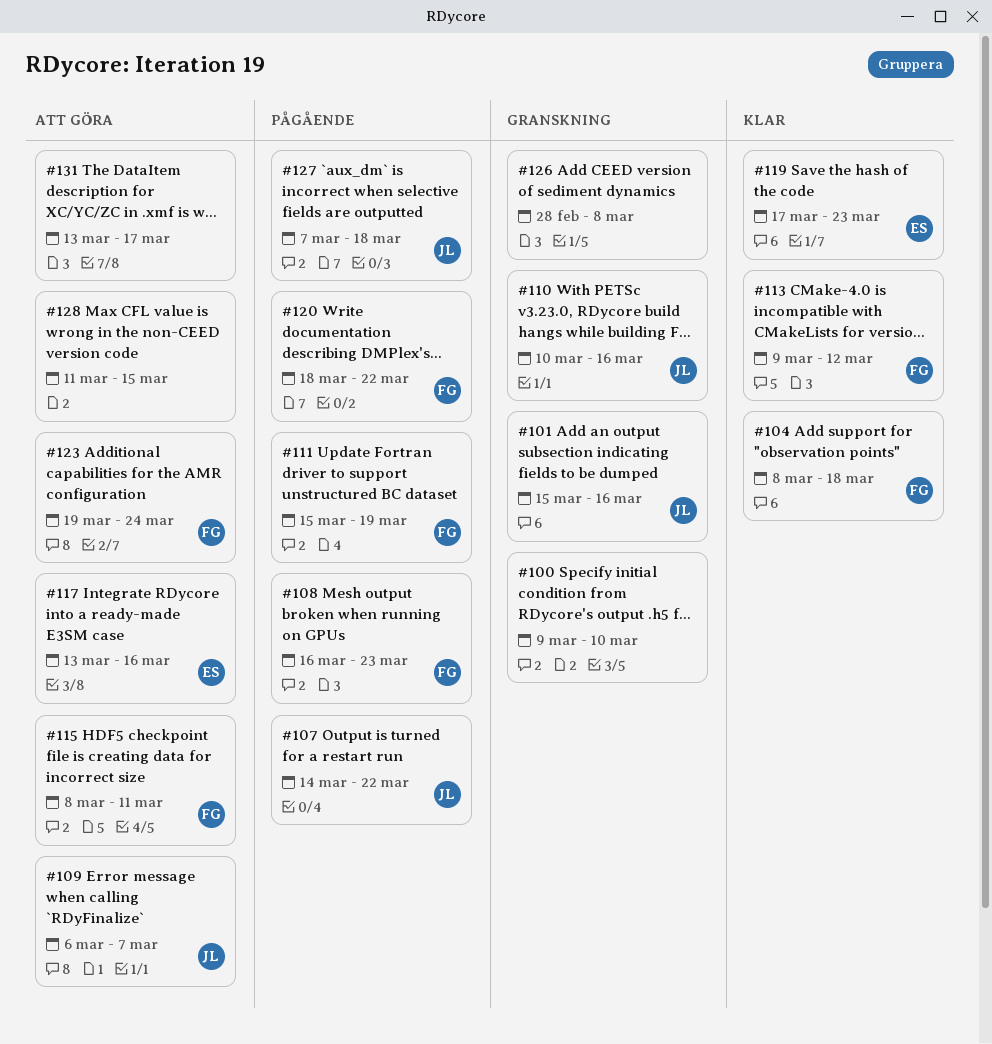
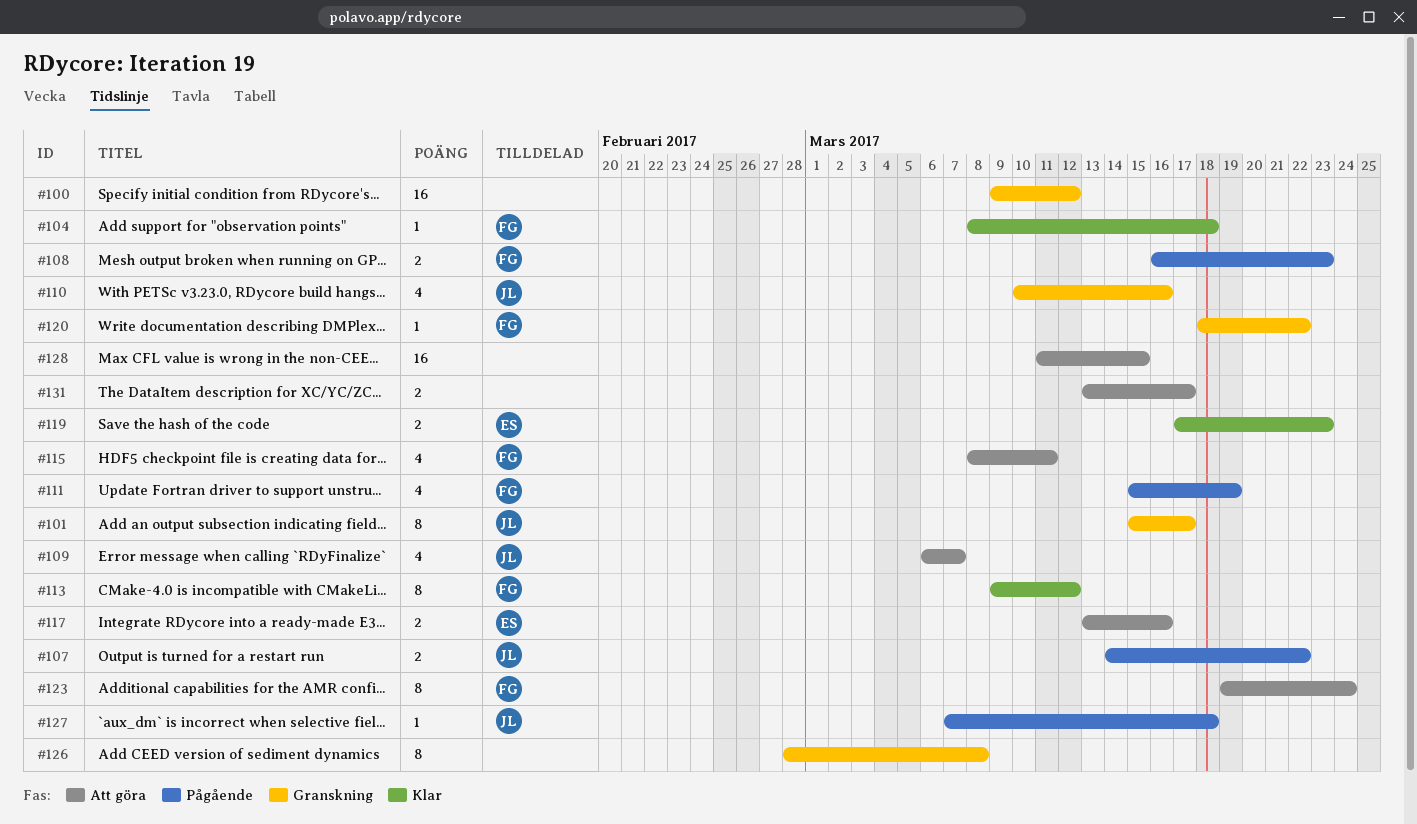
#100, due: Mar 10 -> Mar 12
#101, due: Mar 16 -> Mar 17
#120, status: Pågående -> Granskning

